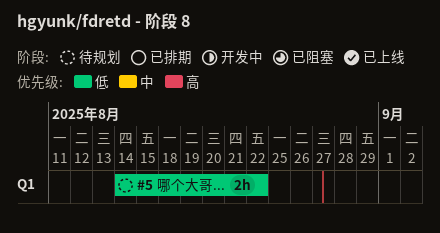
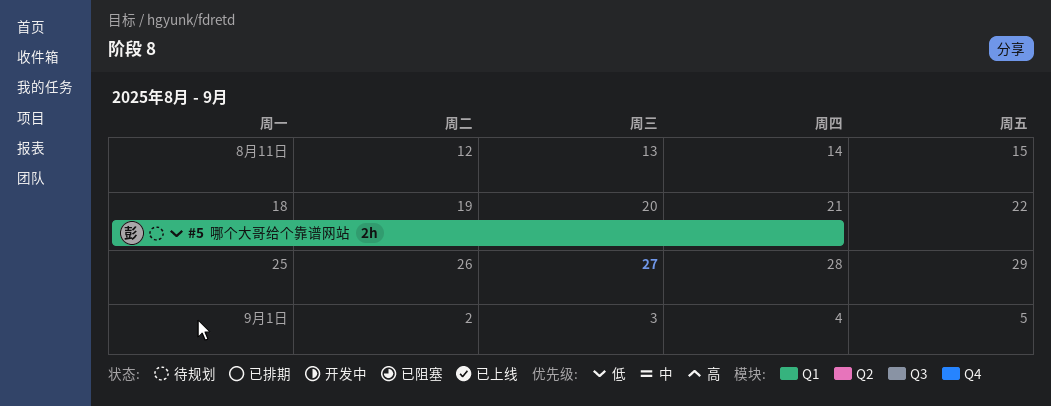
#5, start: Aug 14 -> Aug 18
#5, due: Aug 22 -> Aug 21

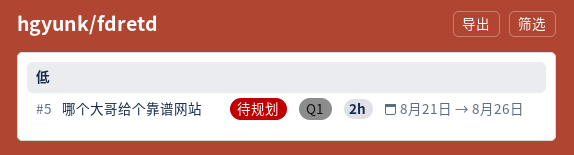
#5, start: Aug 18 -> Aug 21
#5, due: Aug 21 -> Aug 26

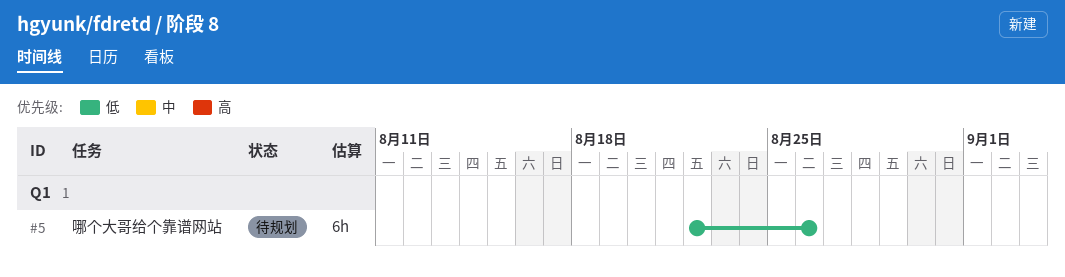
#5, estimate: 2h -> 6h
#5, start: Aug 21 -> Aug 22

